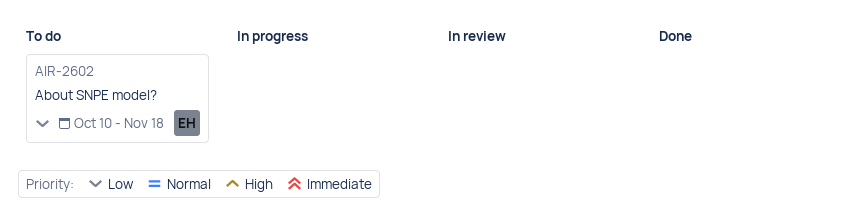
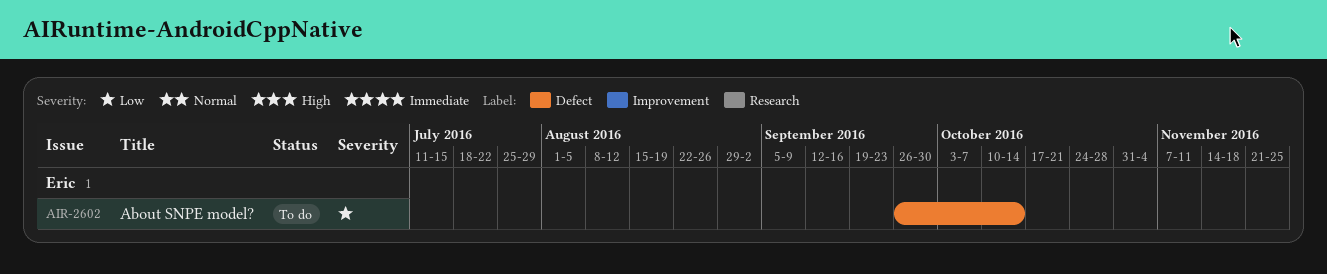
AIR-2602, start: Oct 10 -> Sep 26
AIR-2602, due: Nov 18 -> Oct 14

